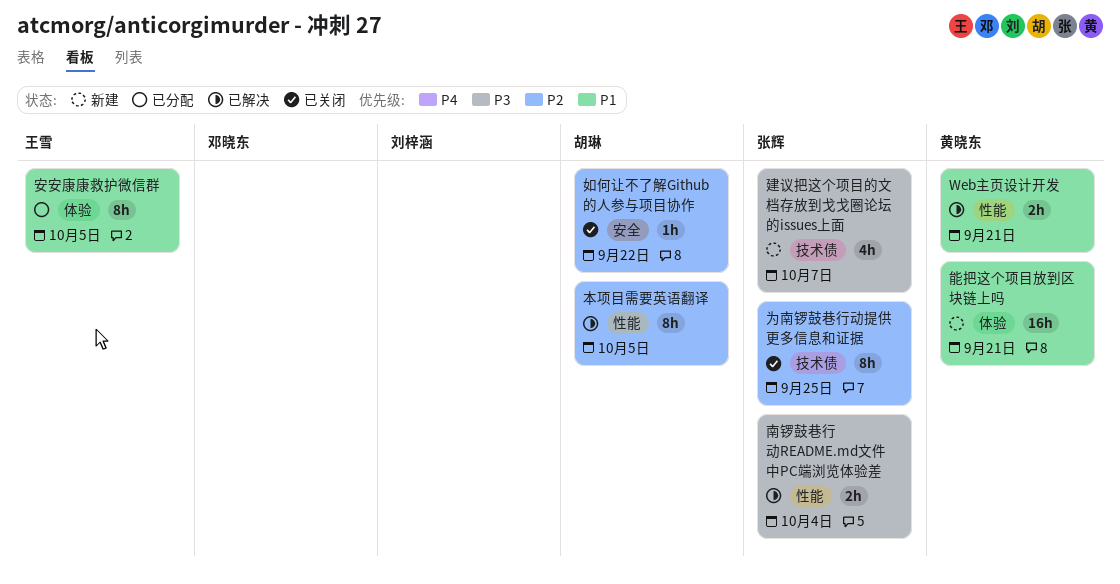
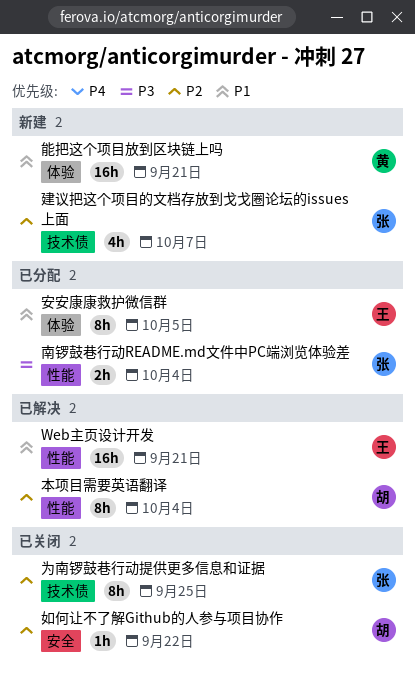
Web主页设计开发, owner: 黄晓东 -> 王雪
Web主页设计开发, estimate: 2h -> 16h
南锣鼓巷行动README.md文件中PC端浏览体验差, status: 已解决 -> 已分配
建议把这个项目的文档存放到戈戈圈论坛的issues上面, priority: P3 -> P2
本项目需要英语翻译, due: Oct 5 -> Oct 4

